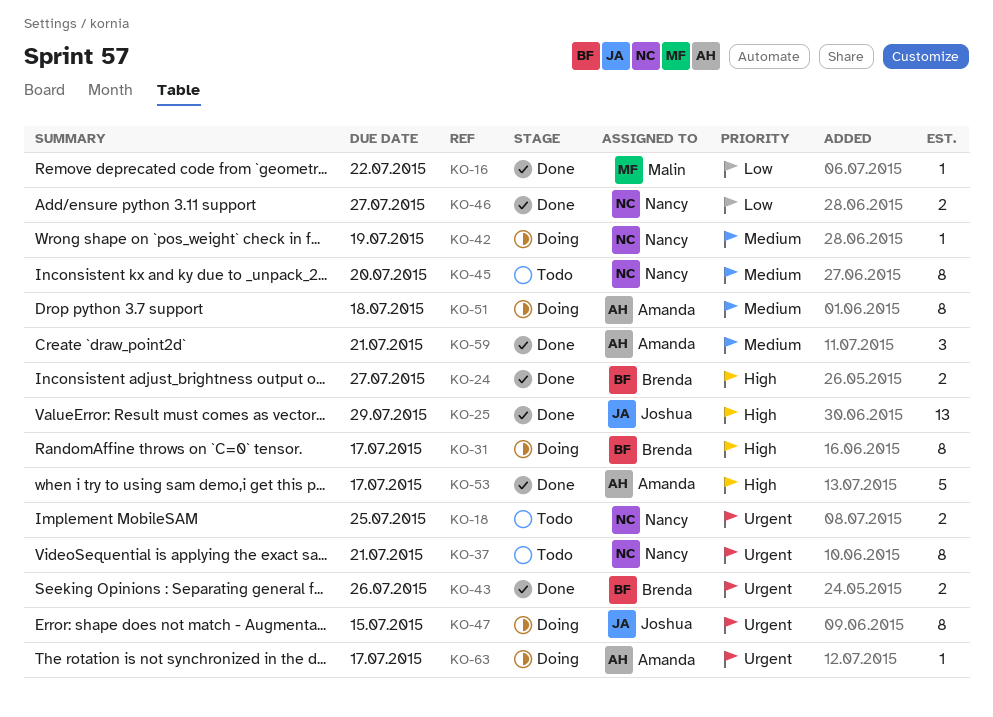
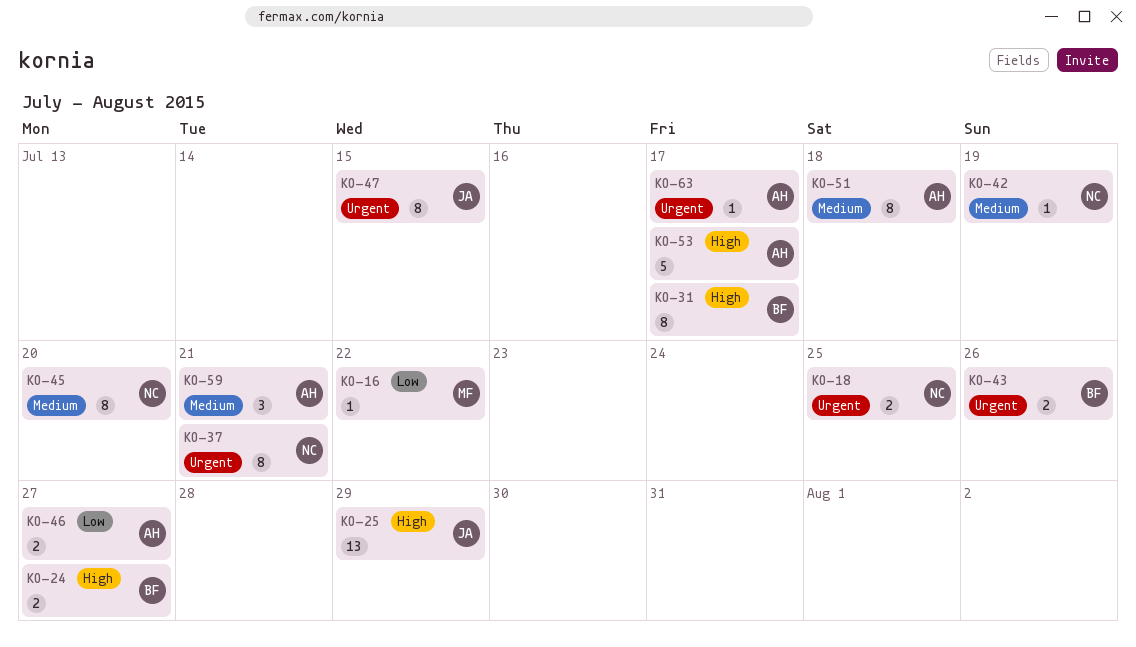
KO-46, owner: Nancy -> Amanda

